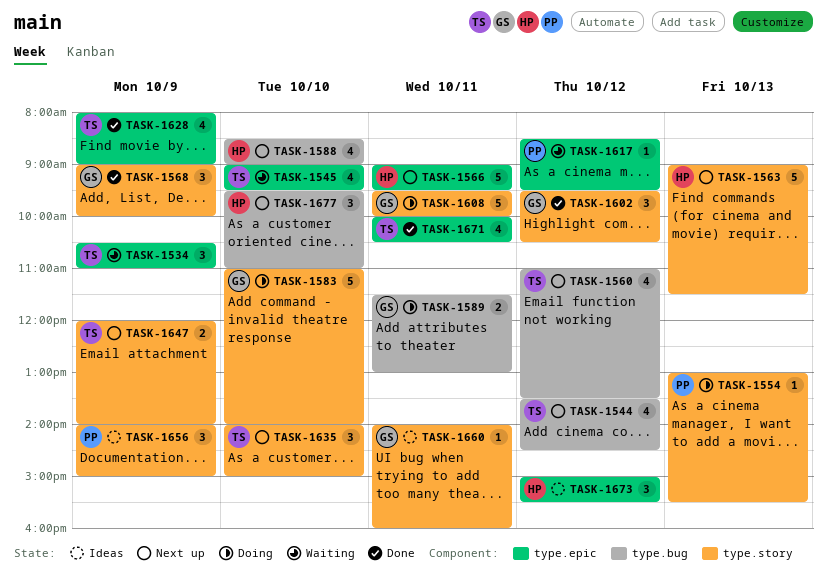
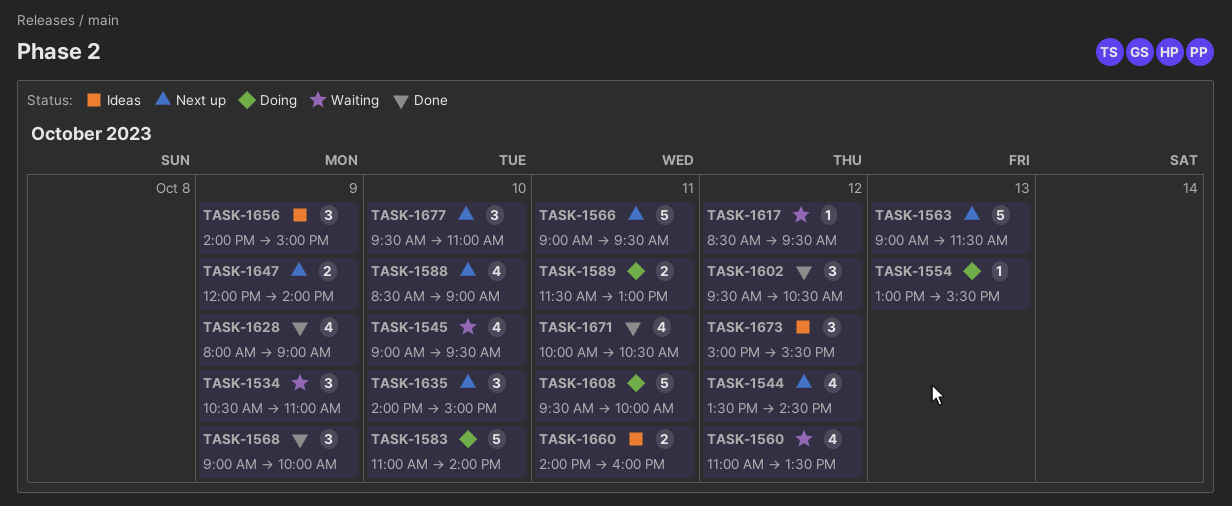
TASK-1560, status: Next up -> Waiting
TASK-1660, estimate: 1 -> 2

